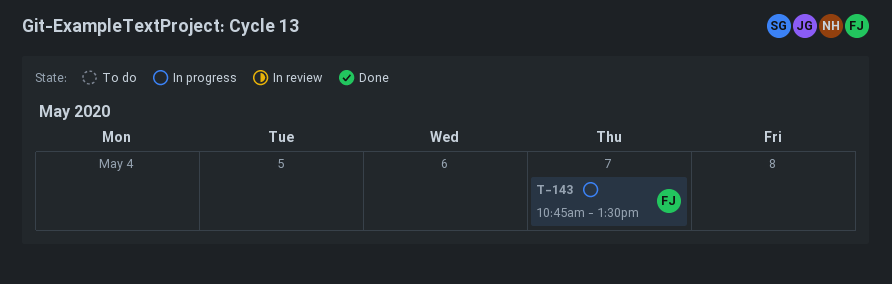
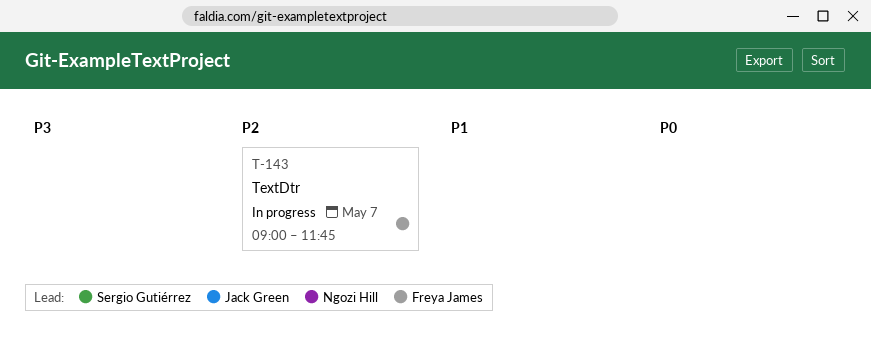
T-143, begins: 10:45 -> 09:00
T-143, ends: 13:30 -> 11:45

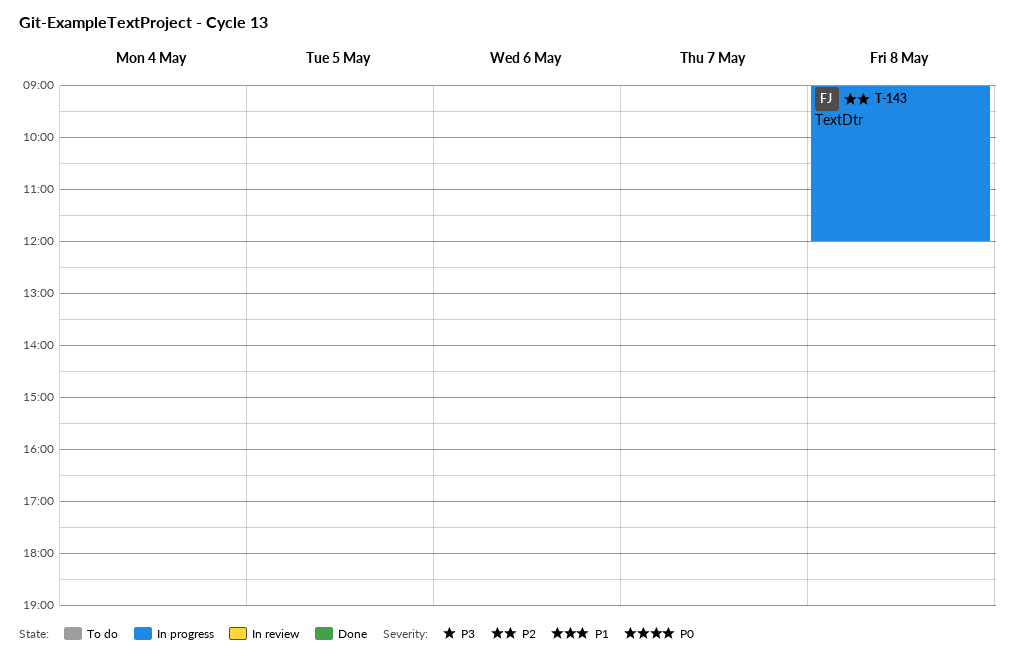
T-143, day: May 7 -> May 8
T-143, ends: 11:45 -> 12:00

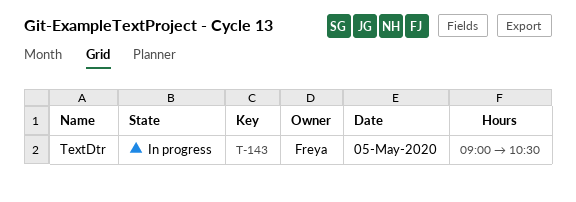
T-143, day: May 8 -> May 5
T-143, ends: 12:00 -> 10:30

